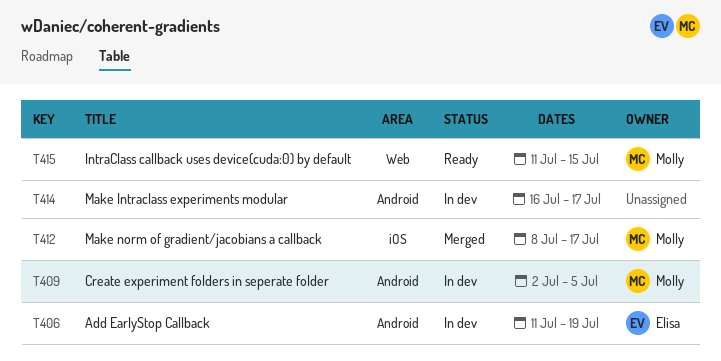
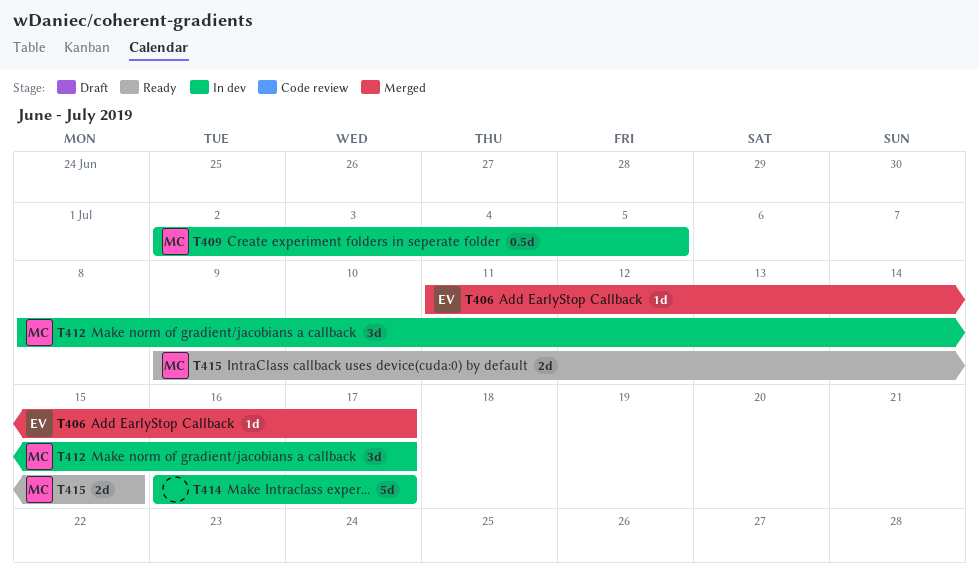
T406, status: In dev -> Merged
T406, due: Jul 19 -> Jul 17
T412, status: Merged -> In dev
T415, start: Jul 11 -> Jul 9

